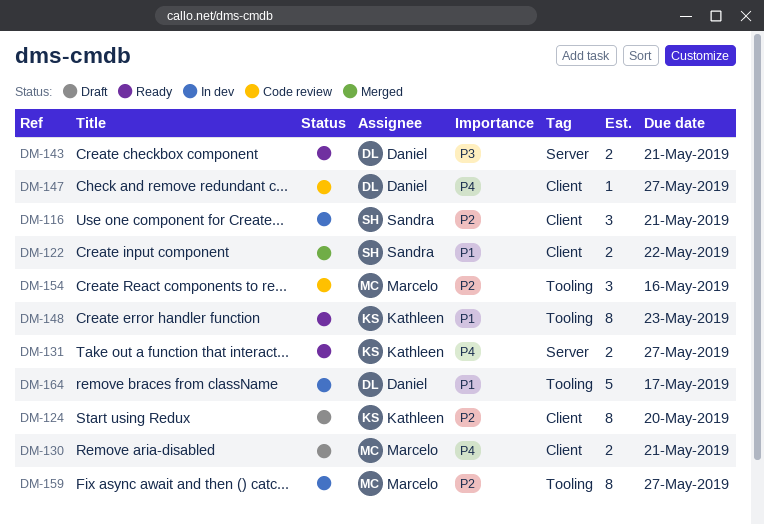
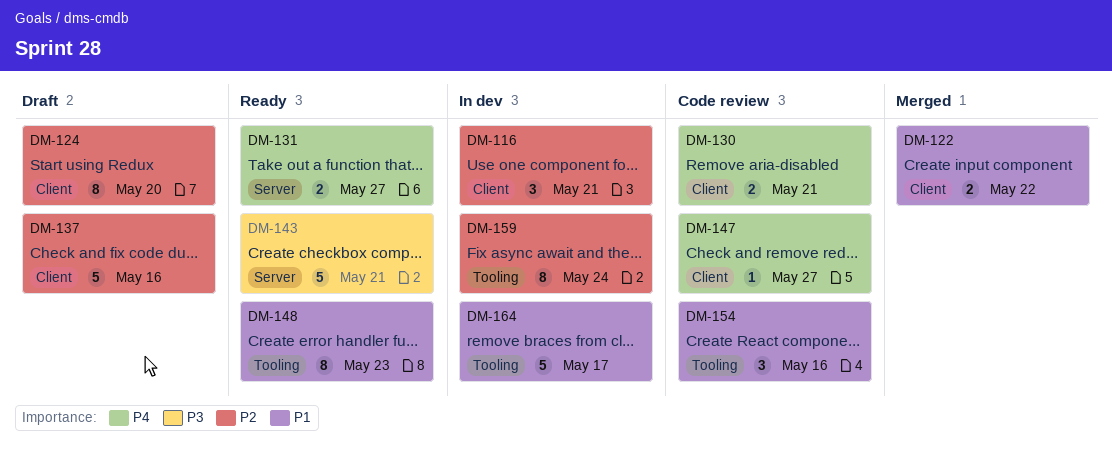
DM-130, status: Draft -> Code review
DM-137: none -> present
DM-143, estimate: 2 -> 5
DM-154, priority: P2 -> P1
DM-159, due: May 27 -> May 24

